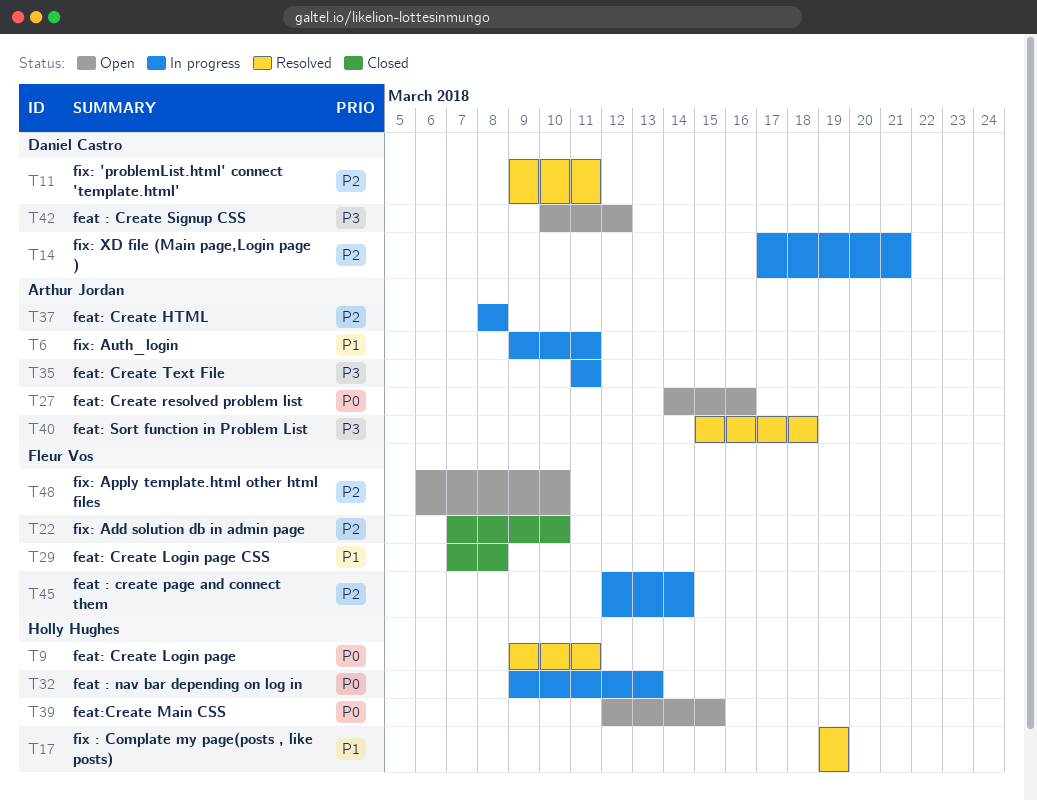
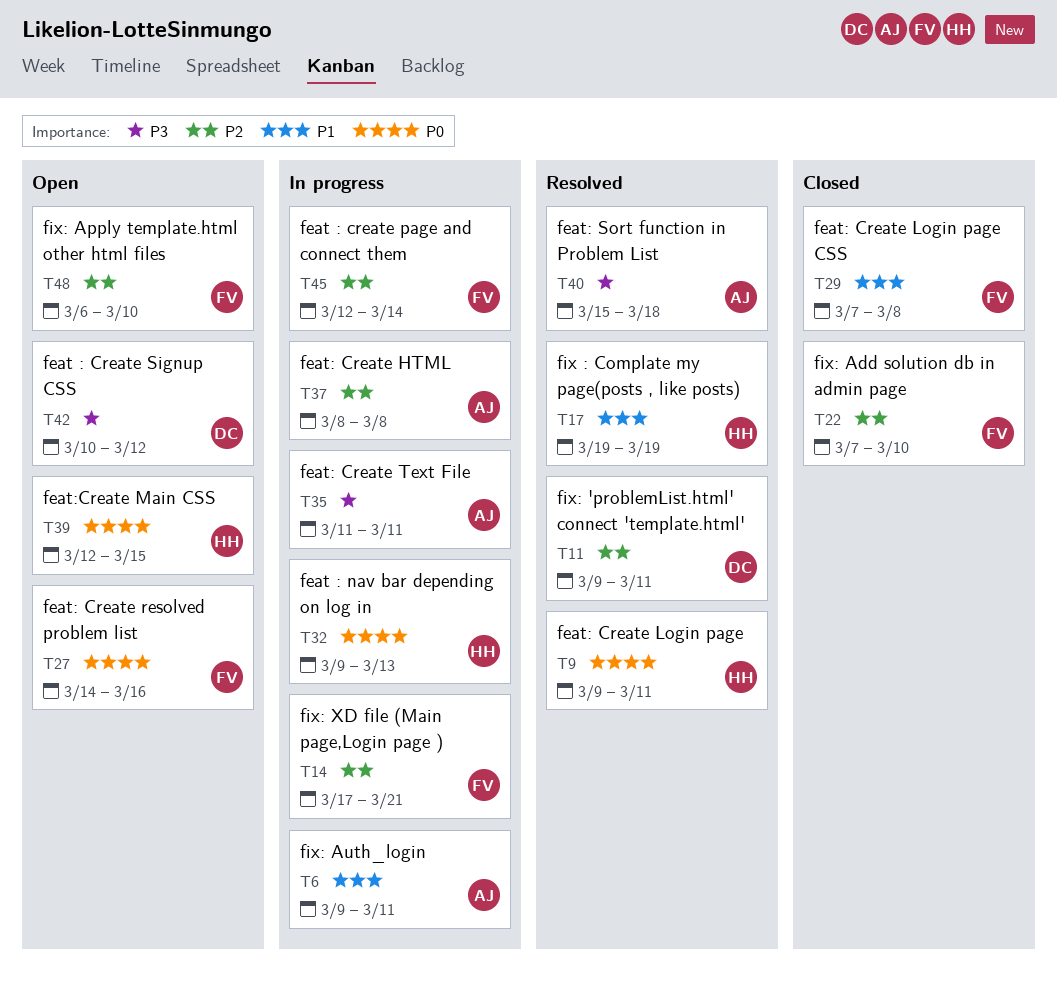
T14, owner: Daniel Castro -> Fleur Vos
T27, owner: Arthur Jordan -> Fleur Vos

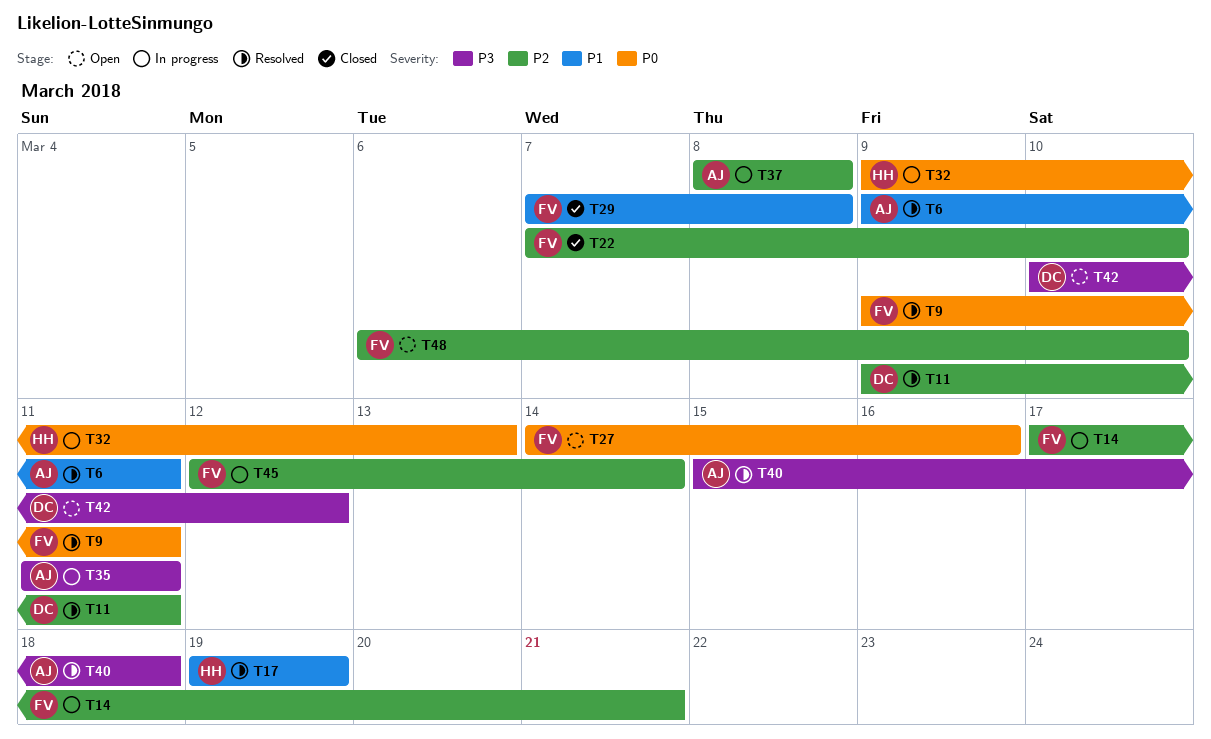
T6, status: In progress -> Resolved
T9, owner: HH -> FV
T39: present -> none

